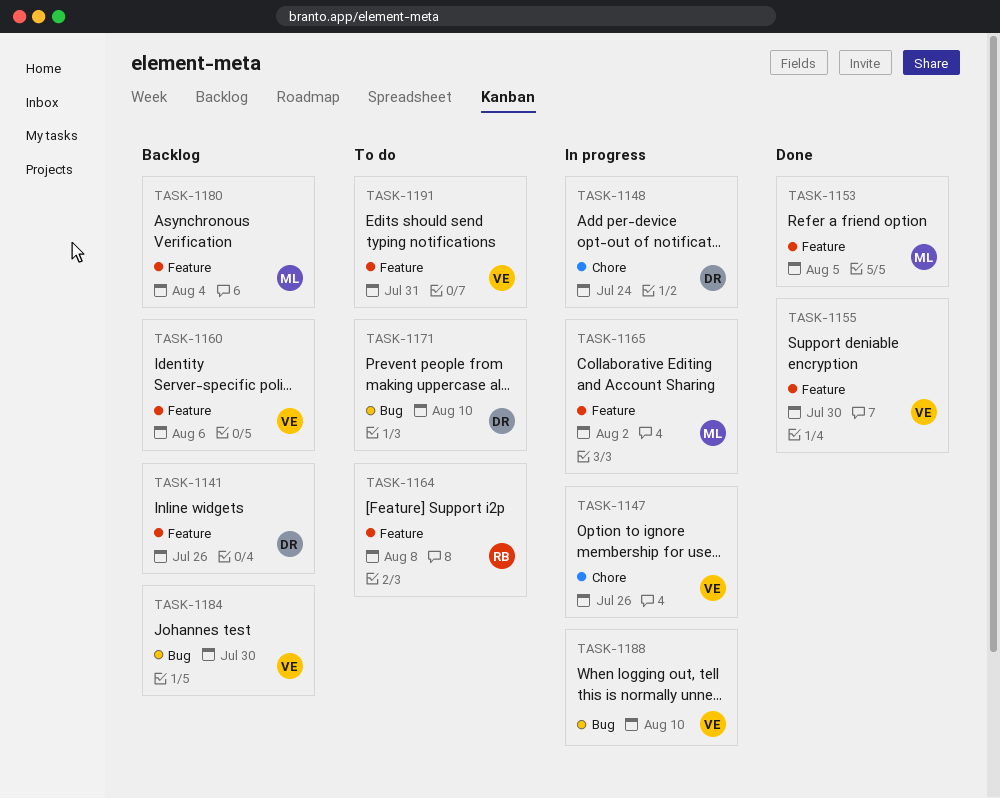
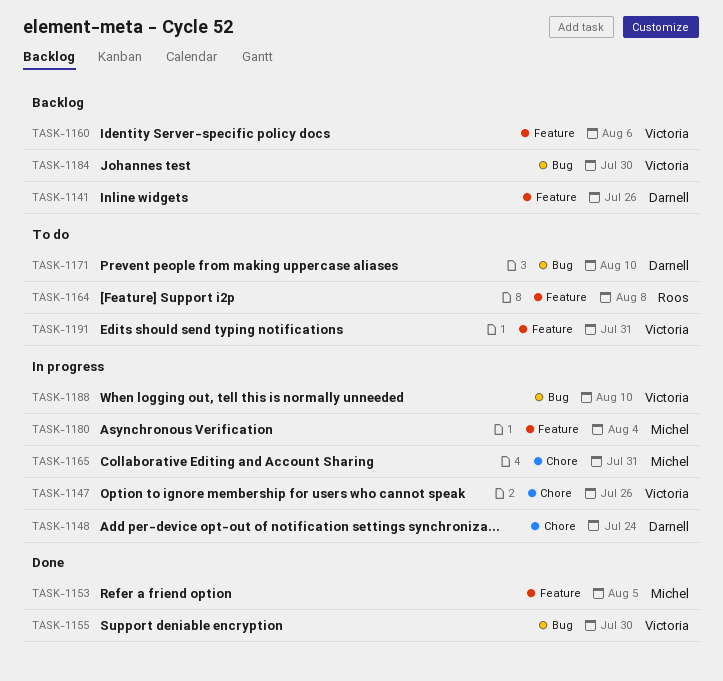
TASK-1155, label: Feature -> Bug
TASK-1165, label: Feature -> Chore
TASK-1165, due: Aug 2 -> Jul 31
TASK-1180, status: Backlog -> In progress

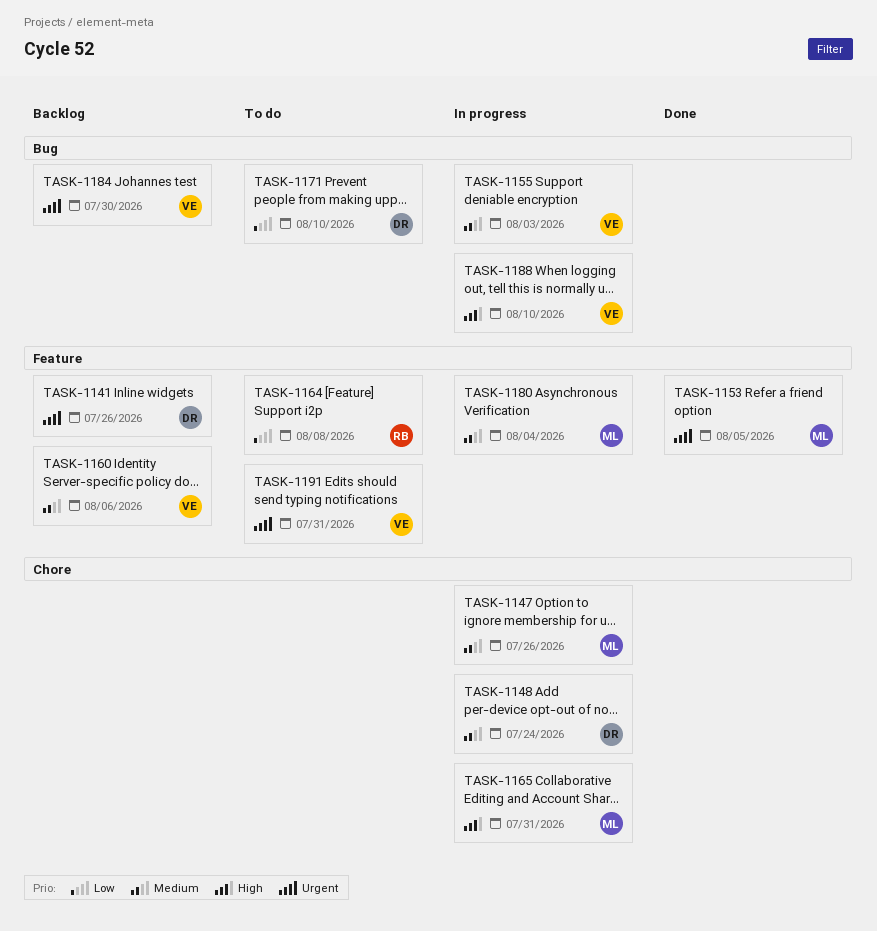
TASK-1147, owner: Victoria -> Michel
TASK-1155, status: Done -> In progress
TASK-1155, due: Jul 30 -> Aug 3

